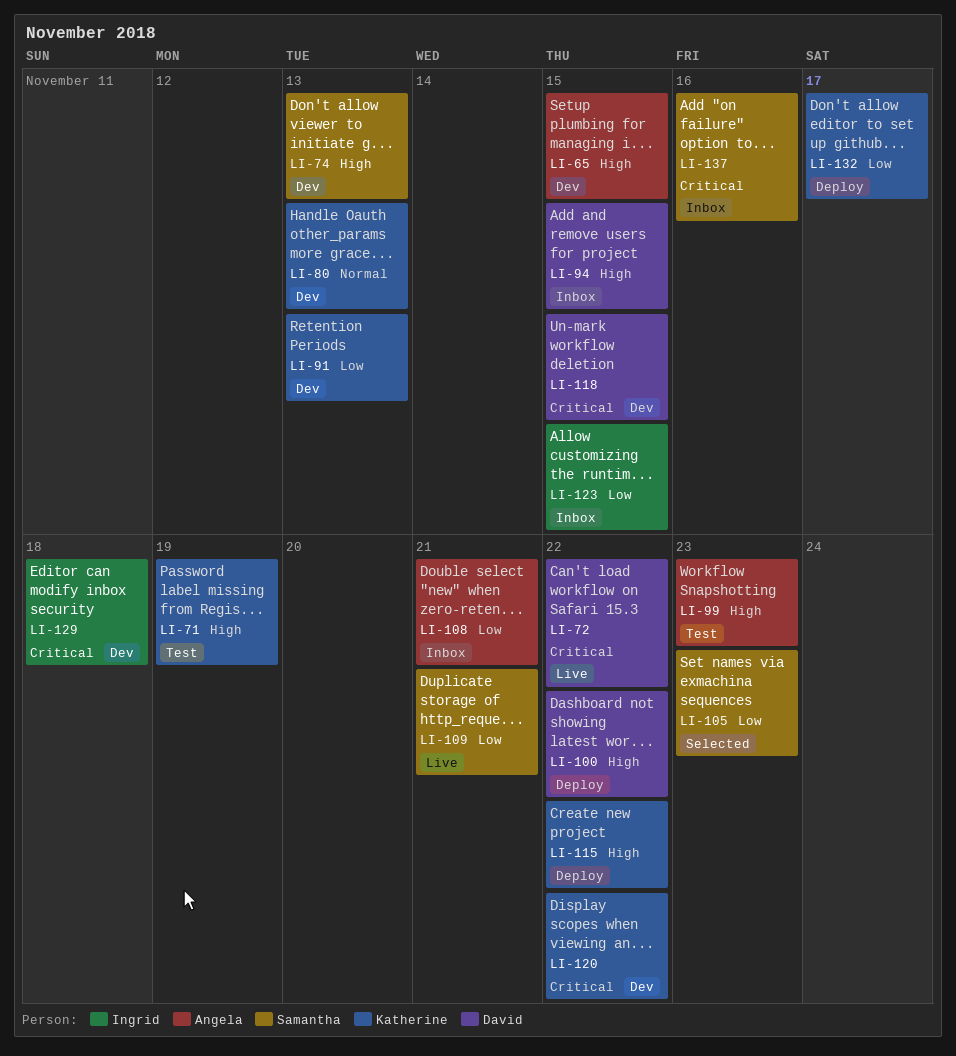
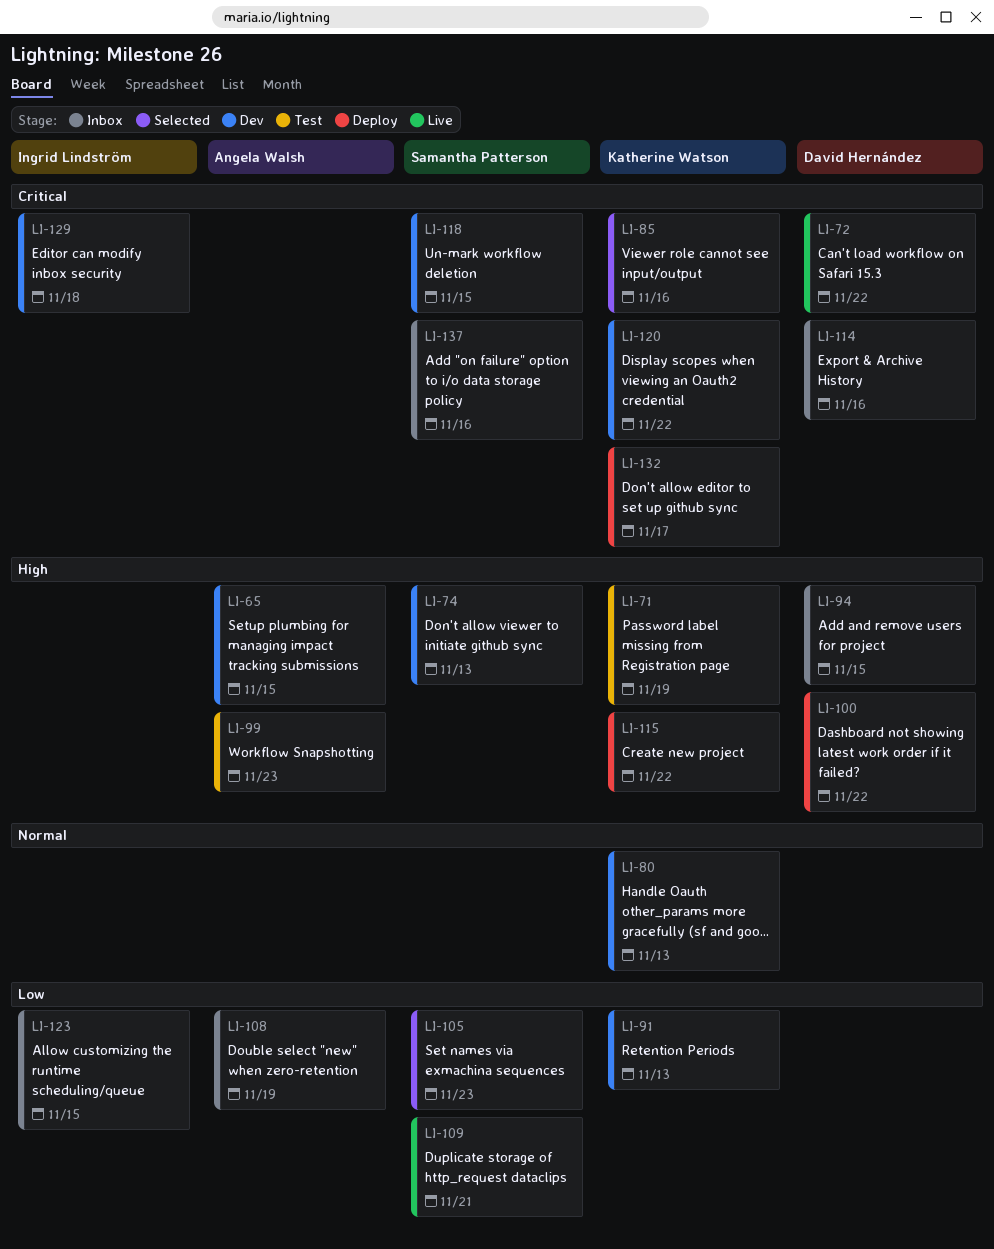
LI-85: none -> present
LI-108, due: Nov 21 -> Nov 19
LI-114: none -> present
LI-118, owner: David Hernández -> Samantha Patterson
LI-132, priority: Low -> Critical

